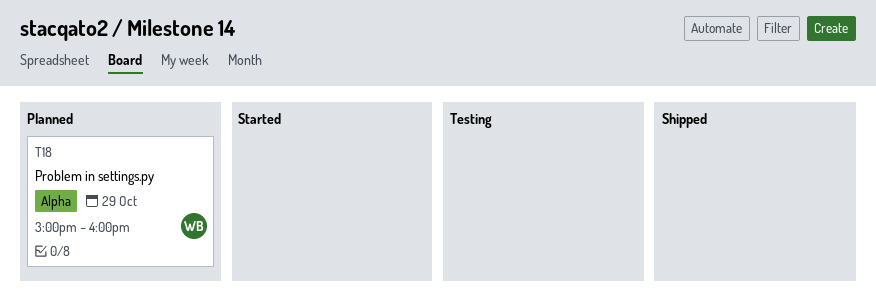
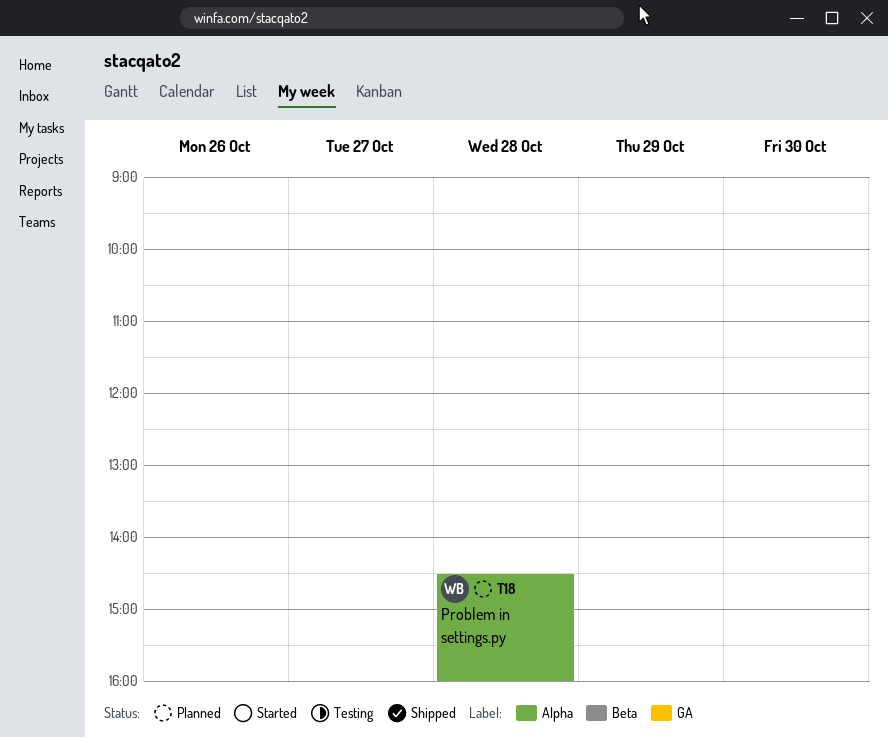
T18, day: Oct 29 -> Oct 28
T18, begins: 15:00 -> 14:30

